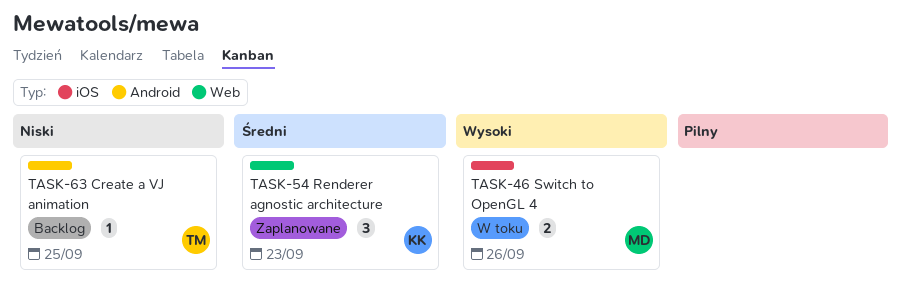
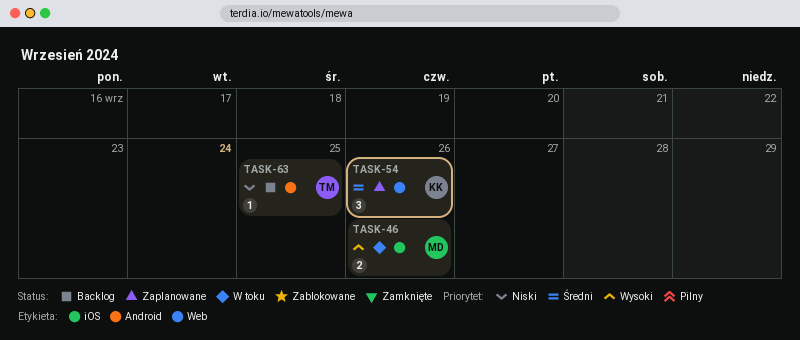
TASK-54, due: Sep 23 -> Sep 26

